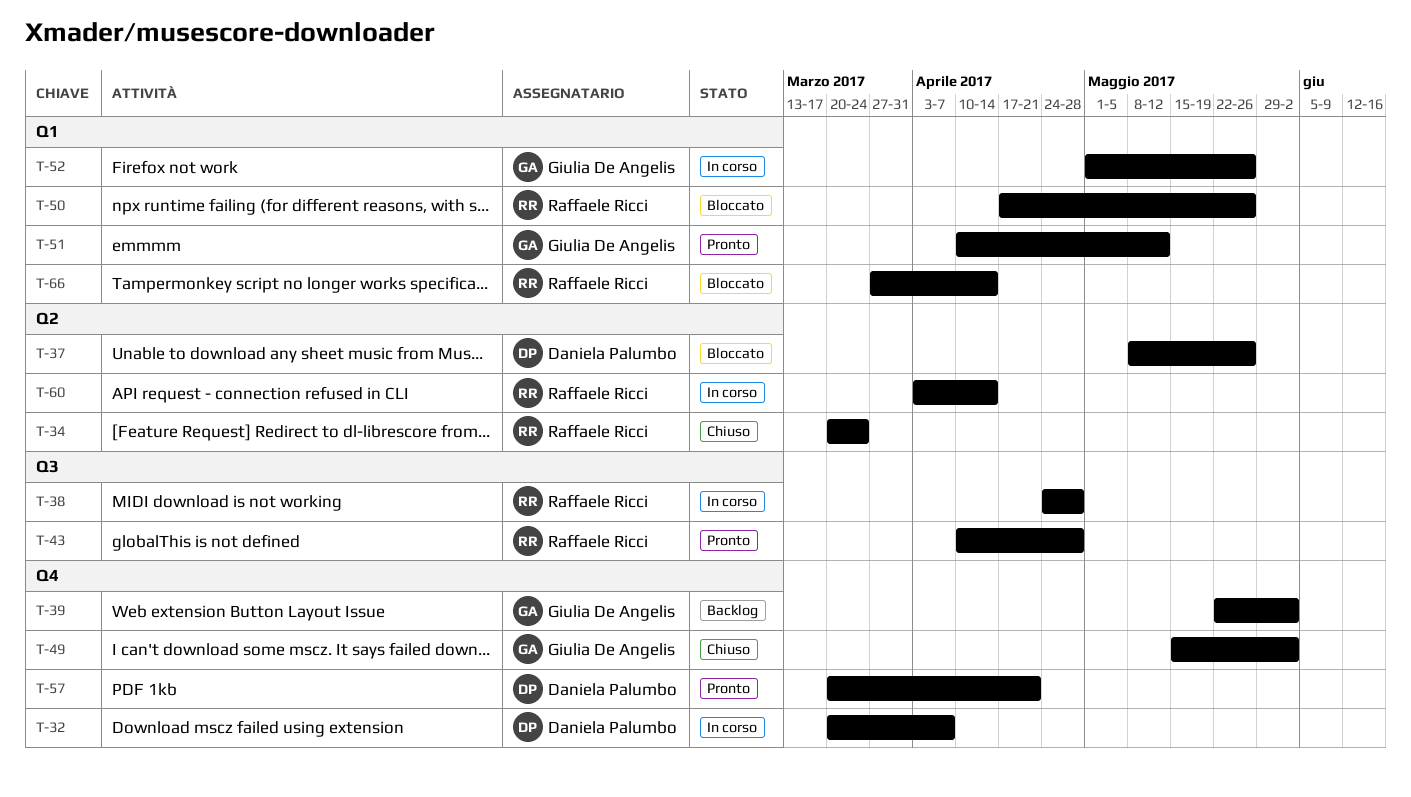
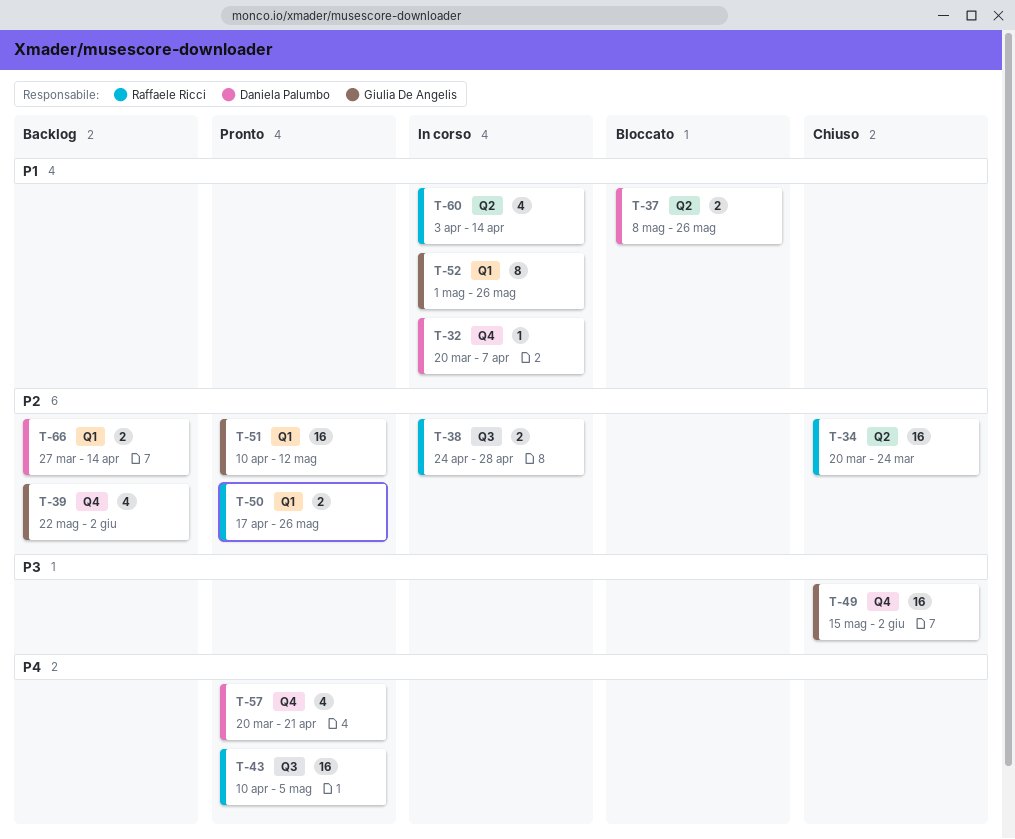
T-43, due: Apr 28 -> May 5
T-50, status: Bloccato -> Pronto
T-66, status: Bloccato -> Backlog
T-66, owner: Raffaele Ricci -> Daniela Palumbo

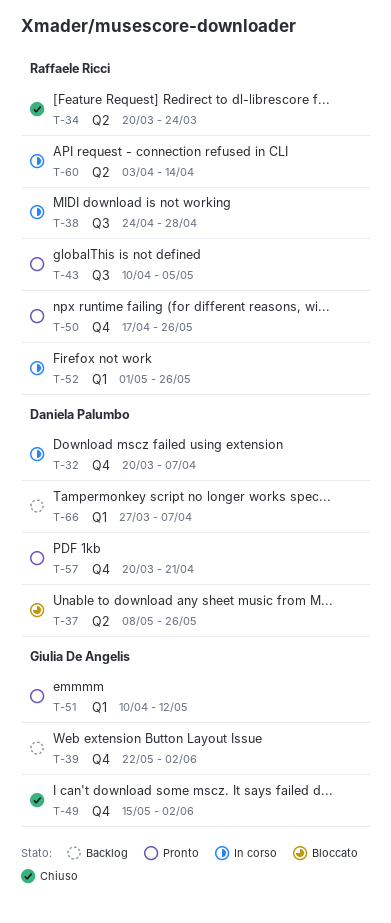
T-50, label: Q1 -> Q4
T-52, owner: Giulia De Angelis -> Raffaele Ricci
T-66, due: Apr 14 -> Apr 7

